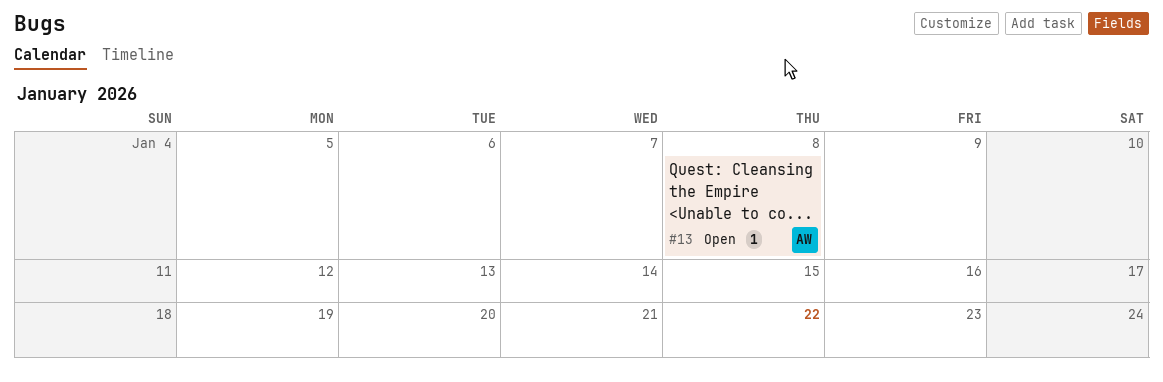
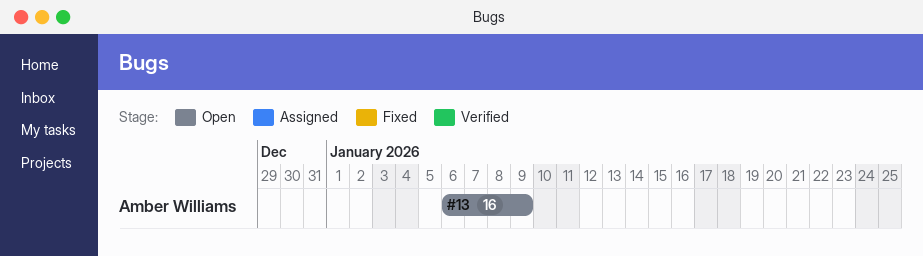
#13, estimate: 1 -> 16
#13, due: Jan 8 -> Jan 9

